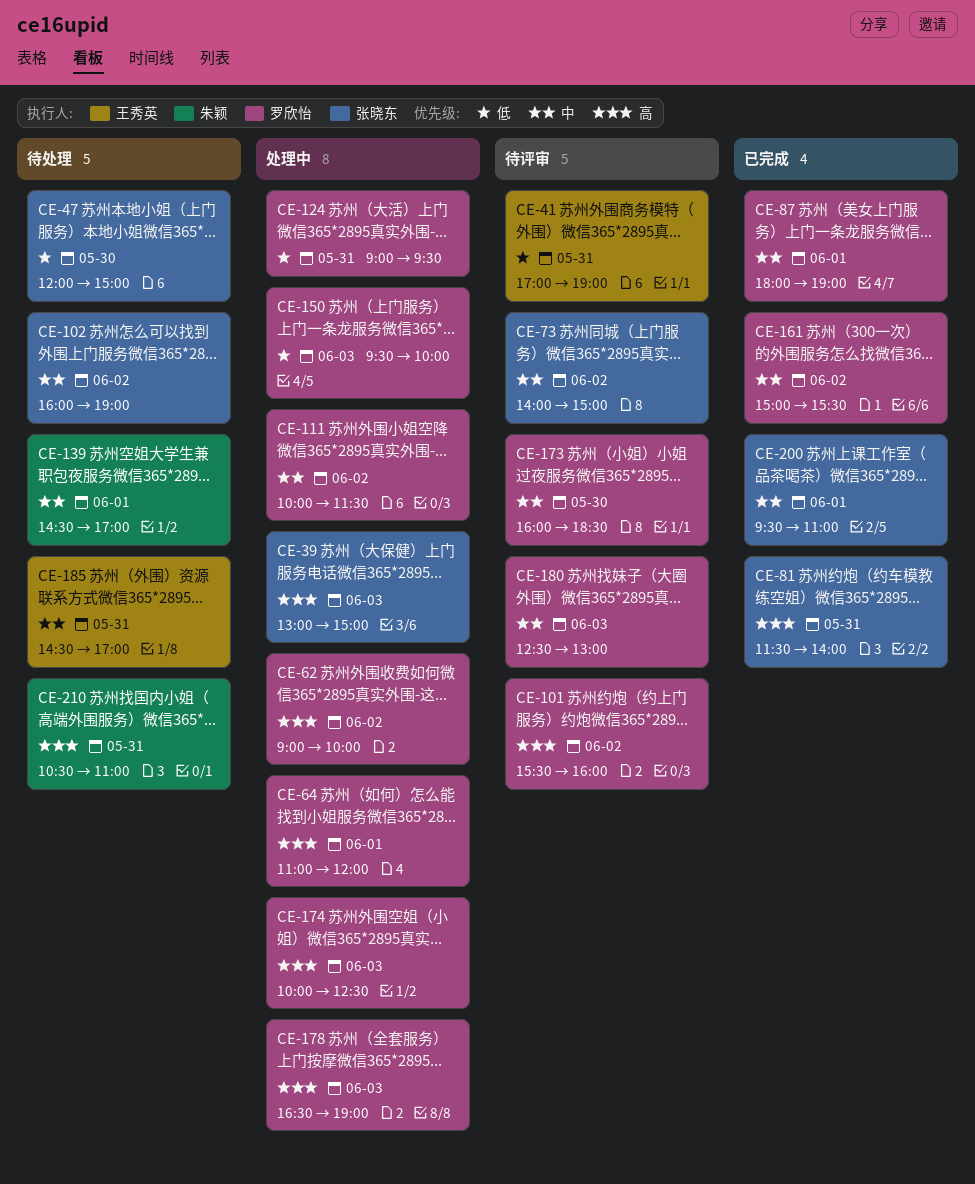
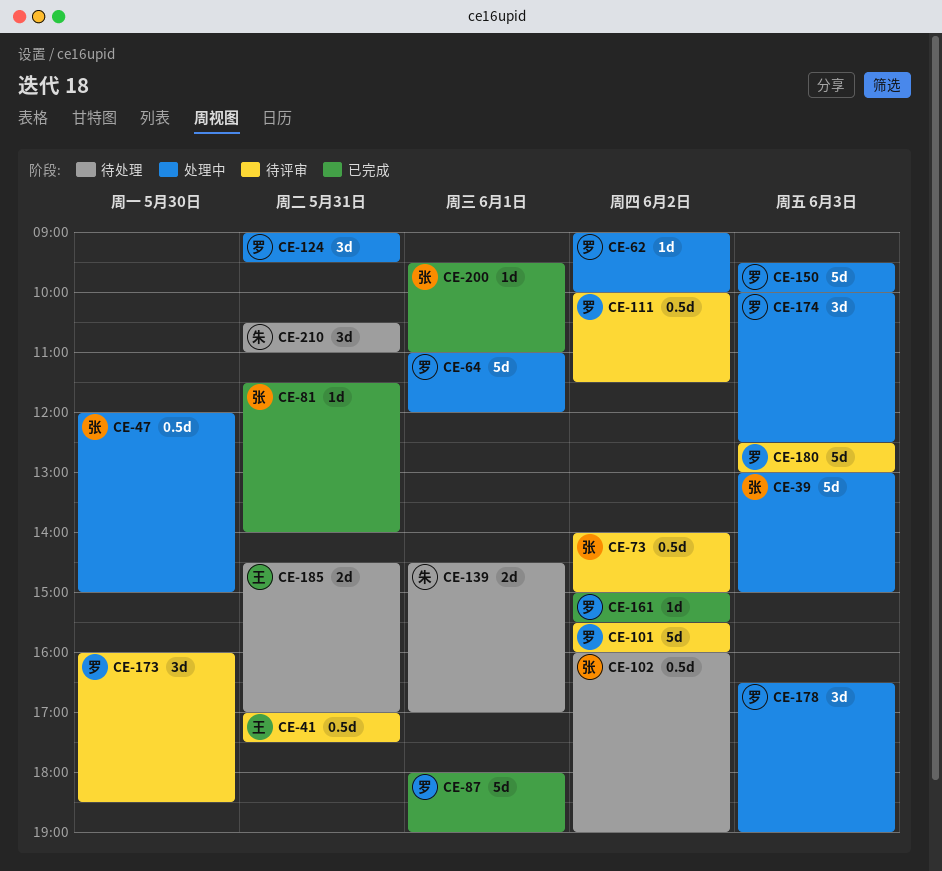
CE-41, ends: 19:00 -> 17:30
CE-47, status: 待处理 -> 处理中
CE-111, status: 处理中 -> 待评审

